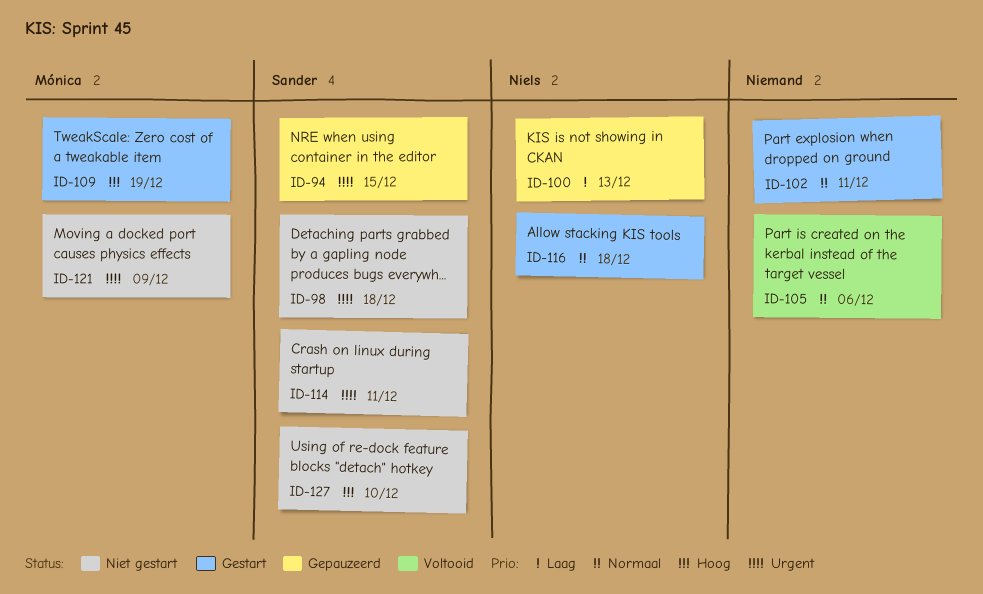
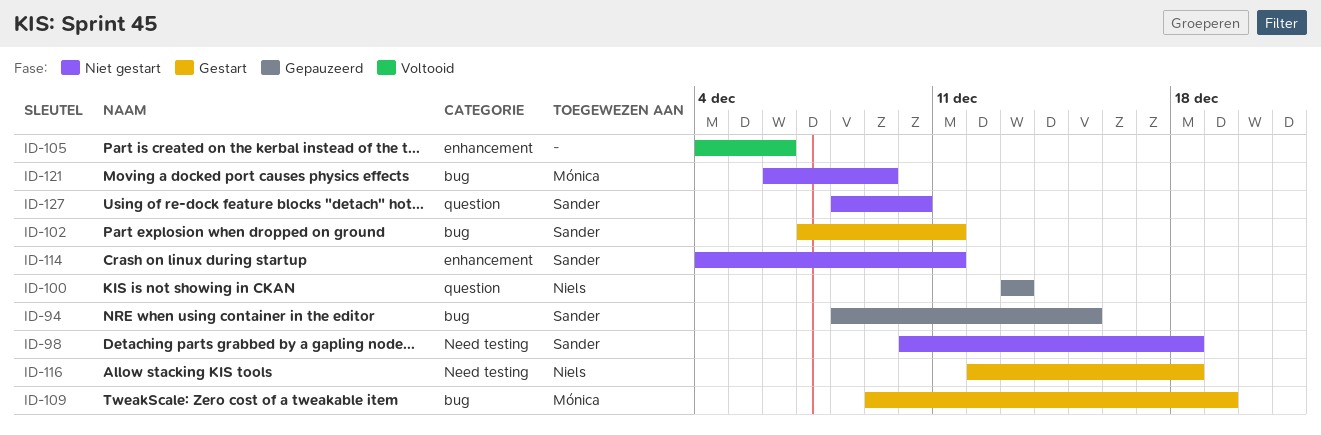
ID-102, owner: none -> Sander

